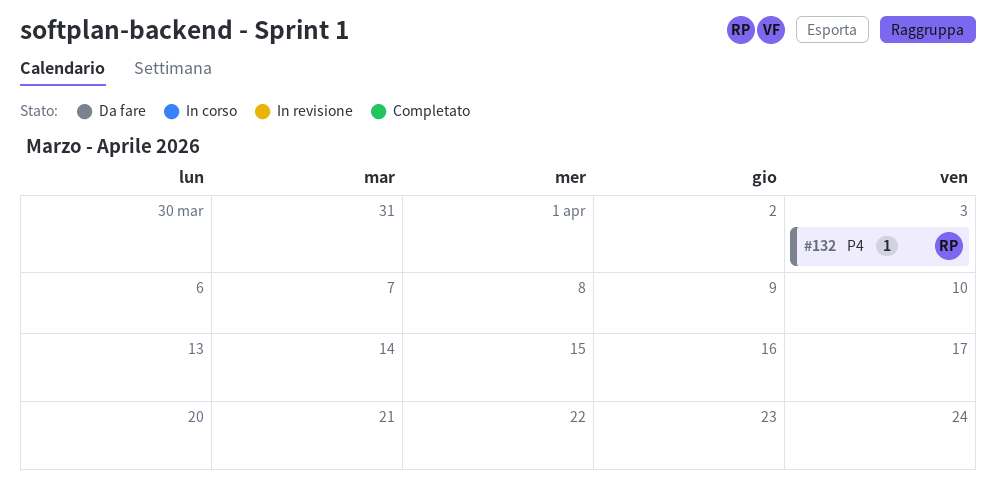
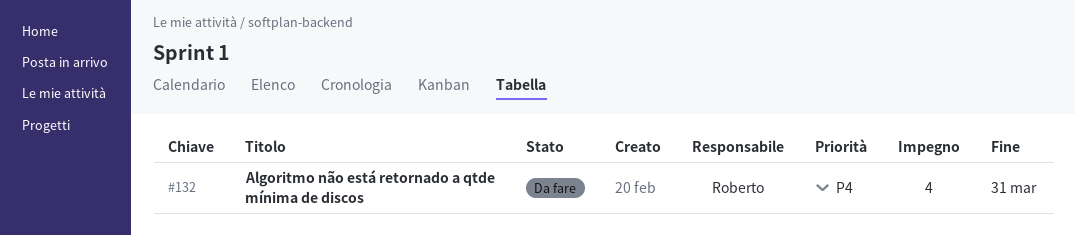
#132, estimate: 1 -> 4
#132, due: Apr 3 -> Mar 31

